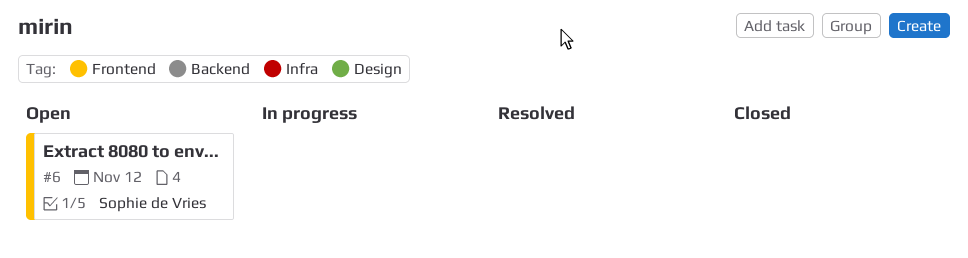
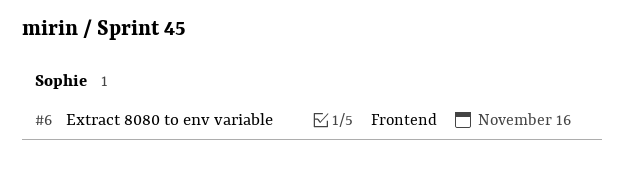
#6, due: Nov 12 -> Nov 16

